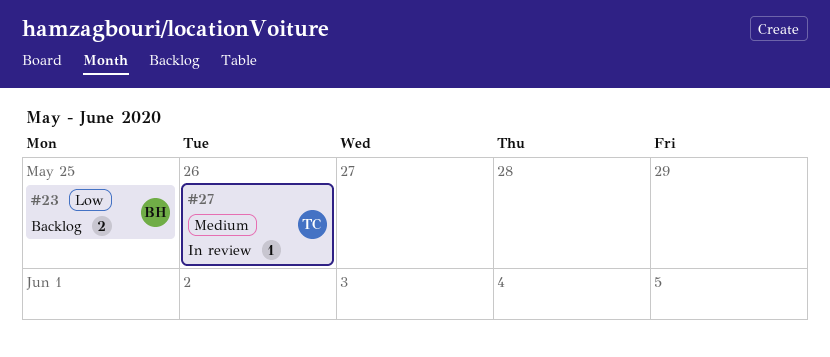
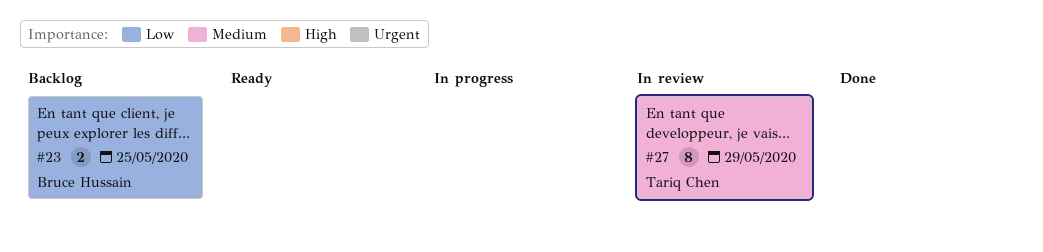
#27, estimate: 1 -> 8
#27, due: May 26 -> May 29

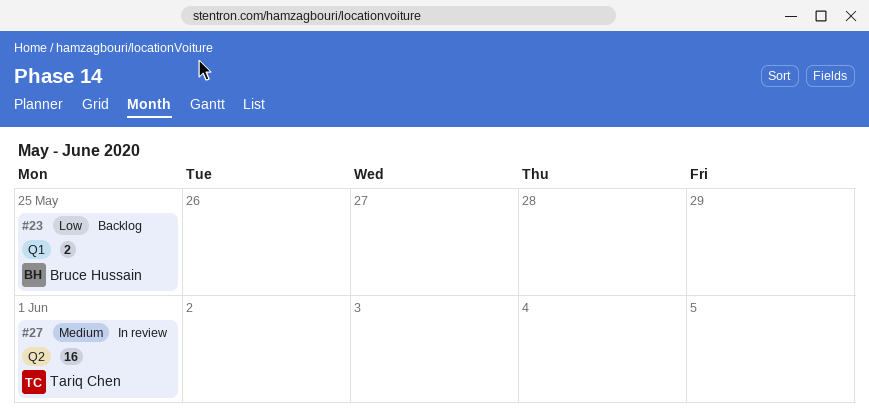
#27, estimate: 8 -> 16
#27, due: May 29 -> Jun 1

